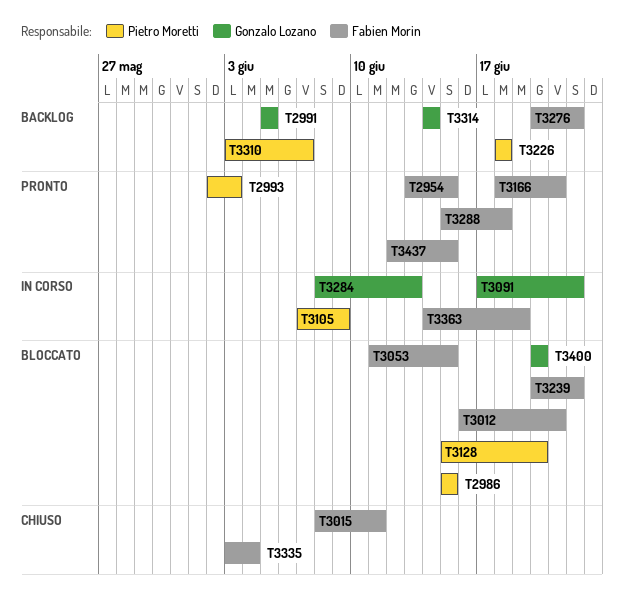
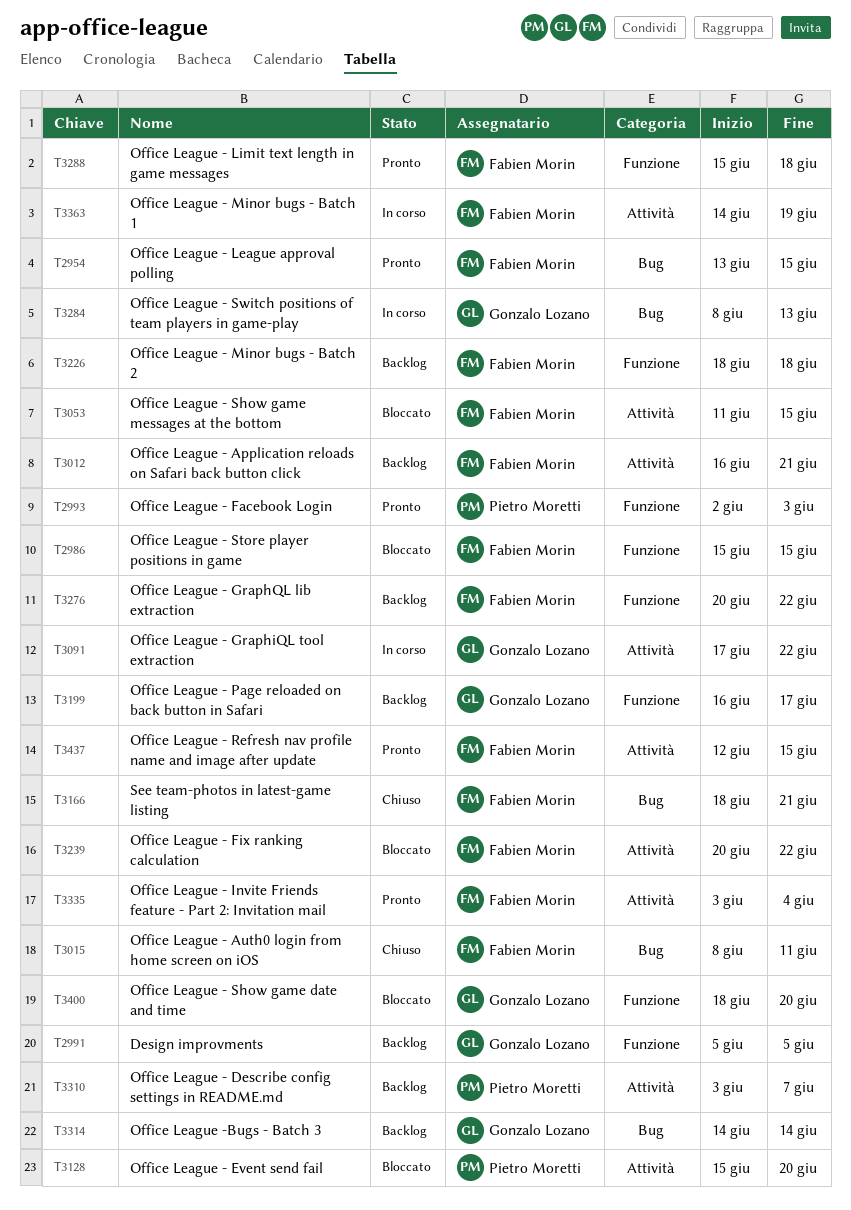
T2986, owner: Pietro Moretti -> Fabien Morin
T3012, status: Bloccato -> Backlog
T3105: present -> none
T3166, status: Pronto -> Chiuso
T3199: none -> present
T3226, owner: Pietro Moretti -> Fabien Morin
T3335, status: Chiuso -> Pronto
T3400, start: Jun 20 -> Jun 18

